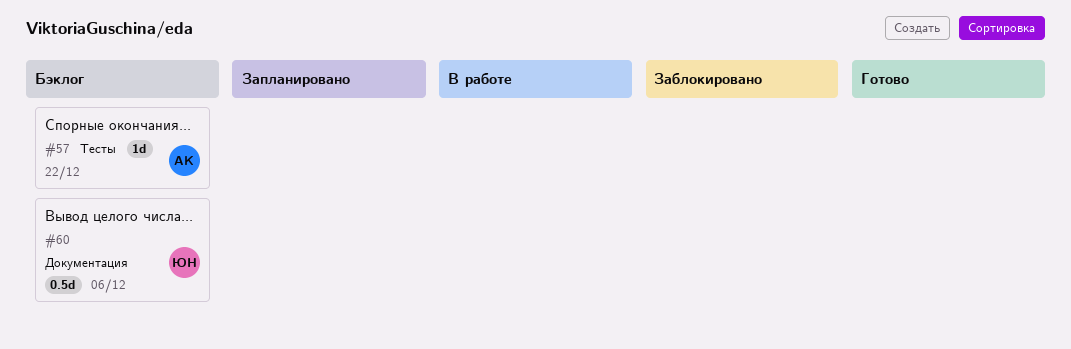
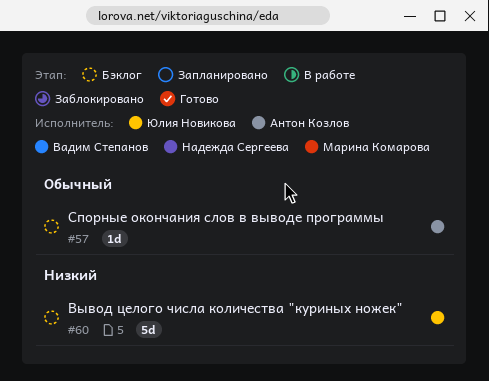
#60, estimate: 0.5d -> 5d

